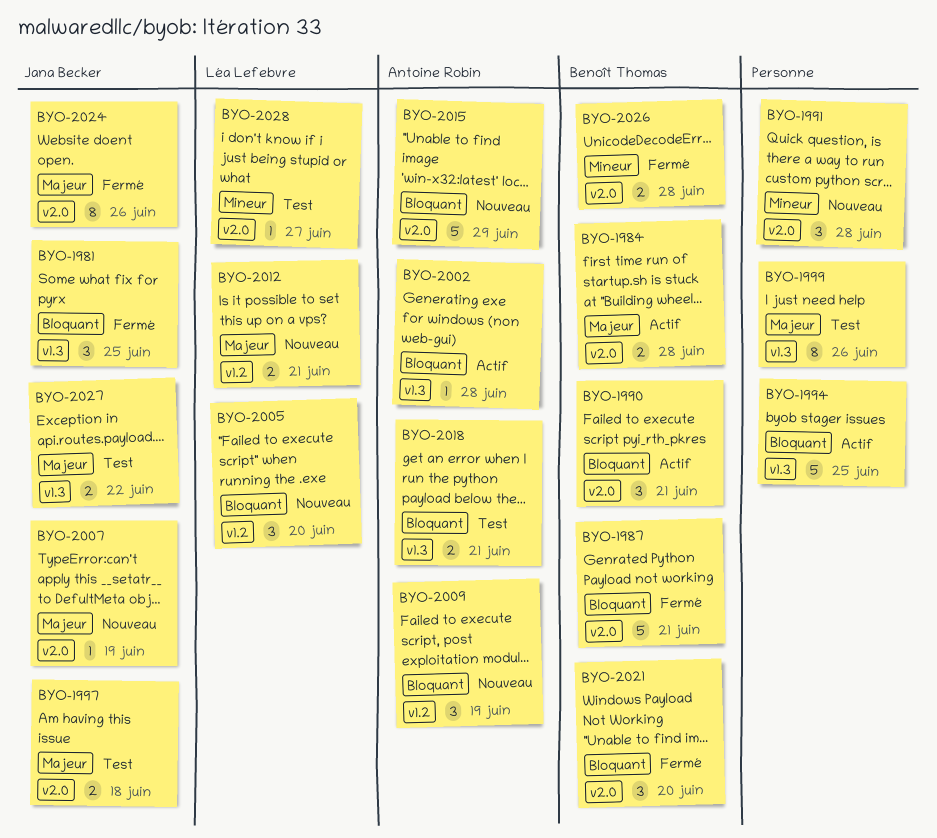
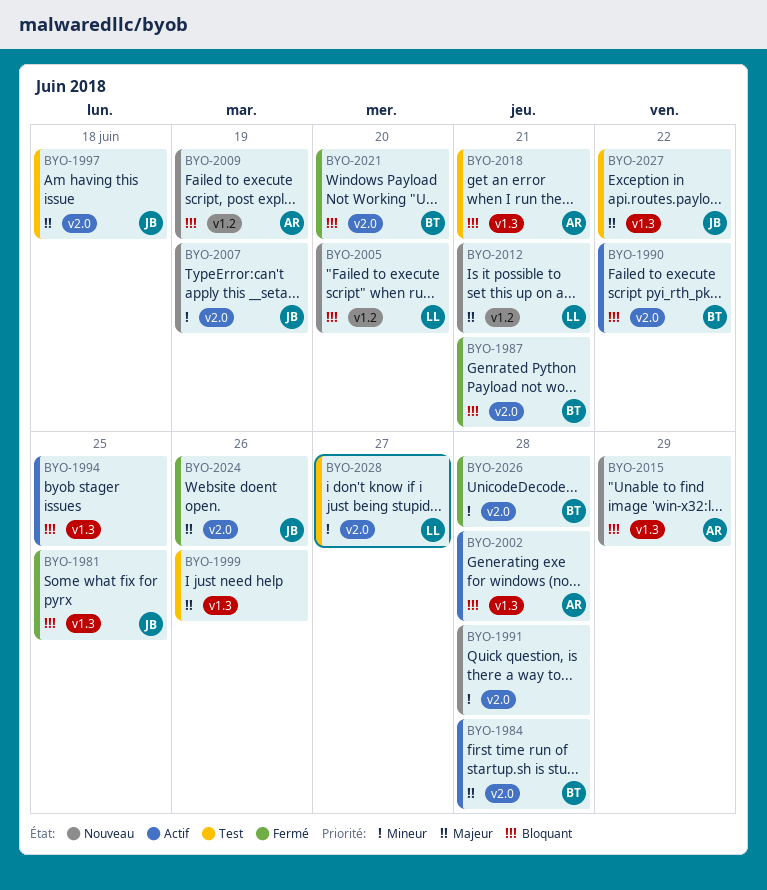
BYO-1990, due: Jun 21 -> Jun 22
BYO-2007, priority: Majeur -> Mineur
BYO-2015, label: v2.0 -> v1.3

